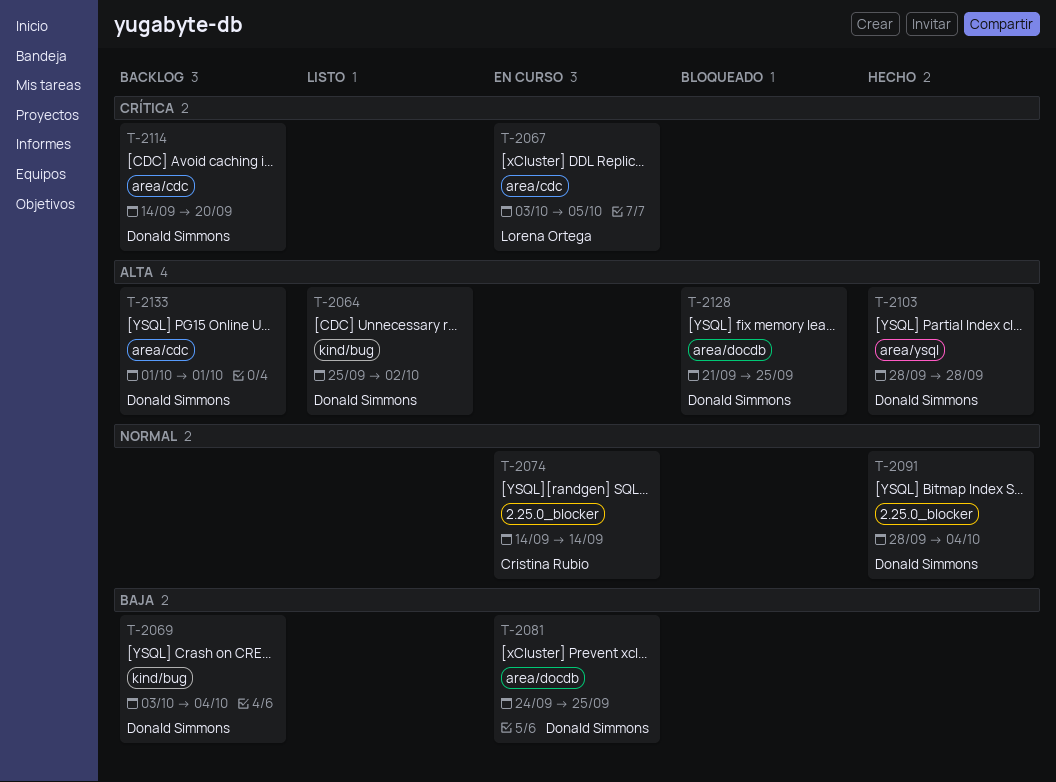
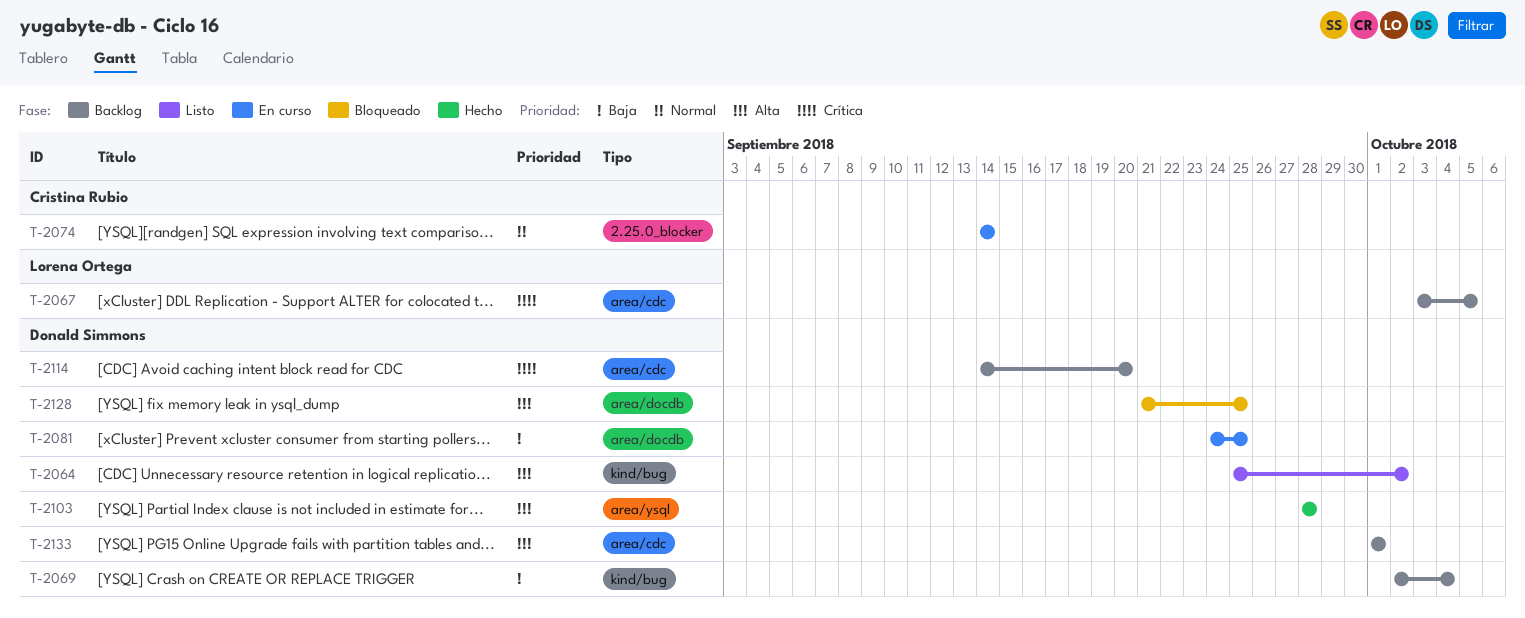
T-2067, status: En curso -> Backlog
T-2069, start: Oct 3 -> Oct 2
T-2091: present -> none

